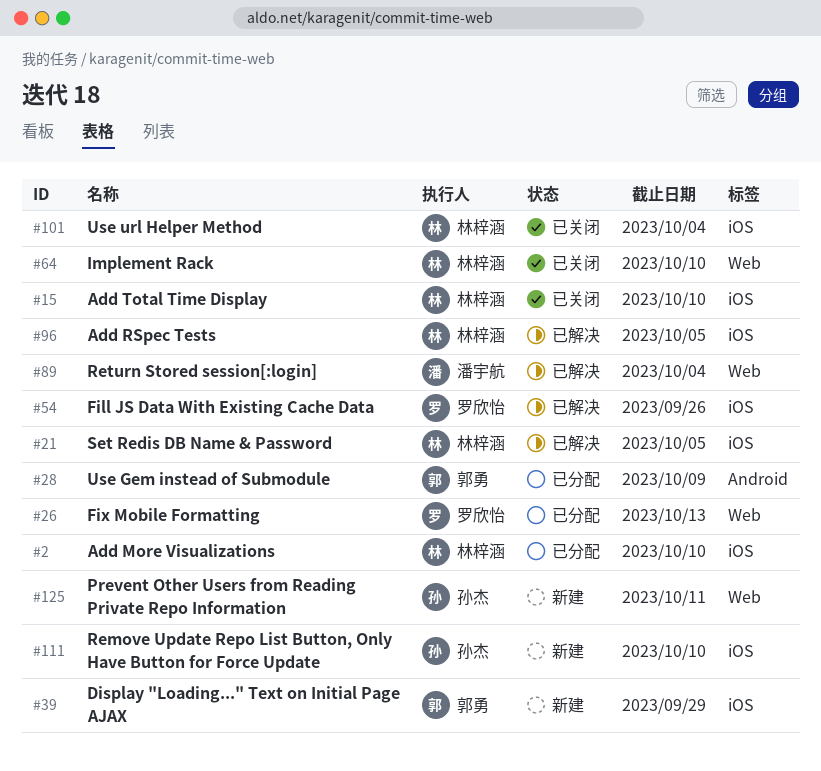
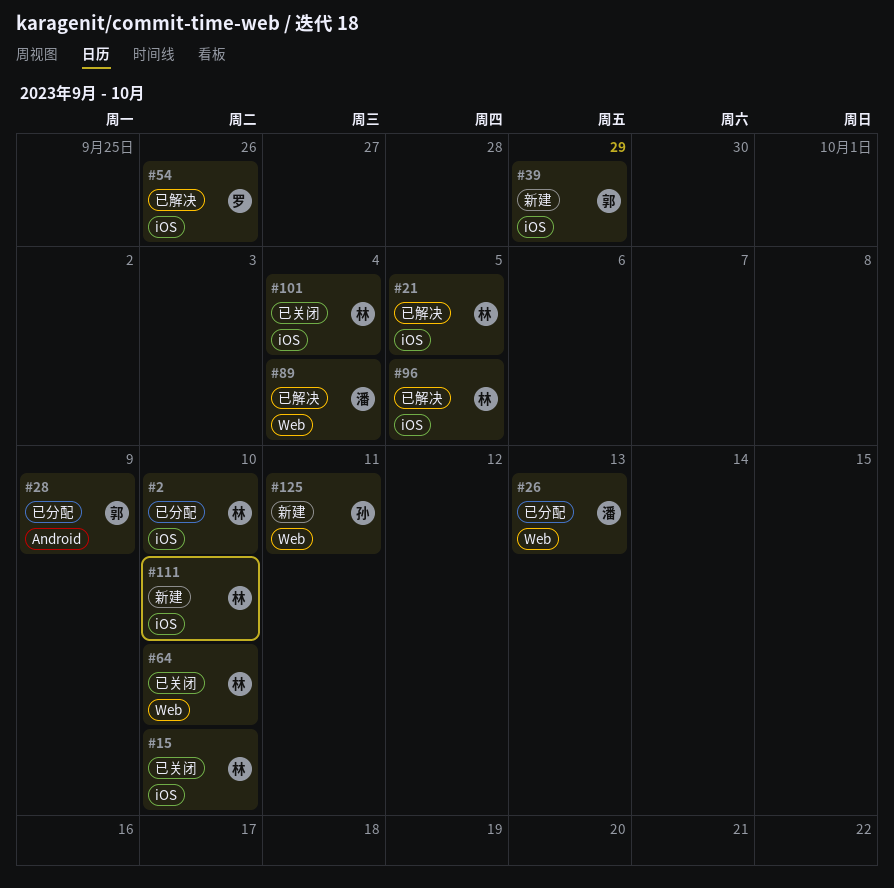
#26, owner: 罗欣怡 -> 潘宇航
#111, owner: 孙杰 -> 林梓涵

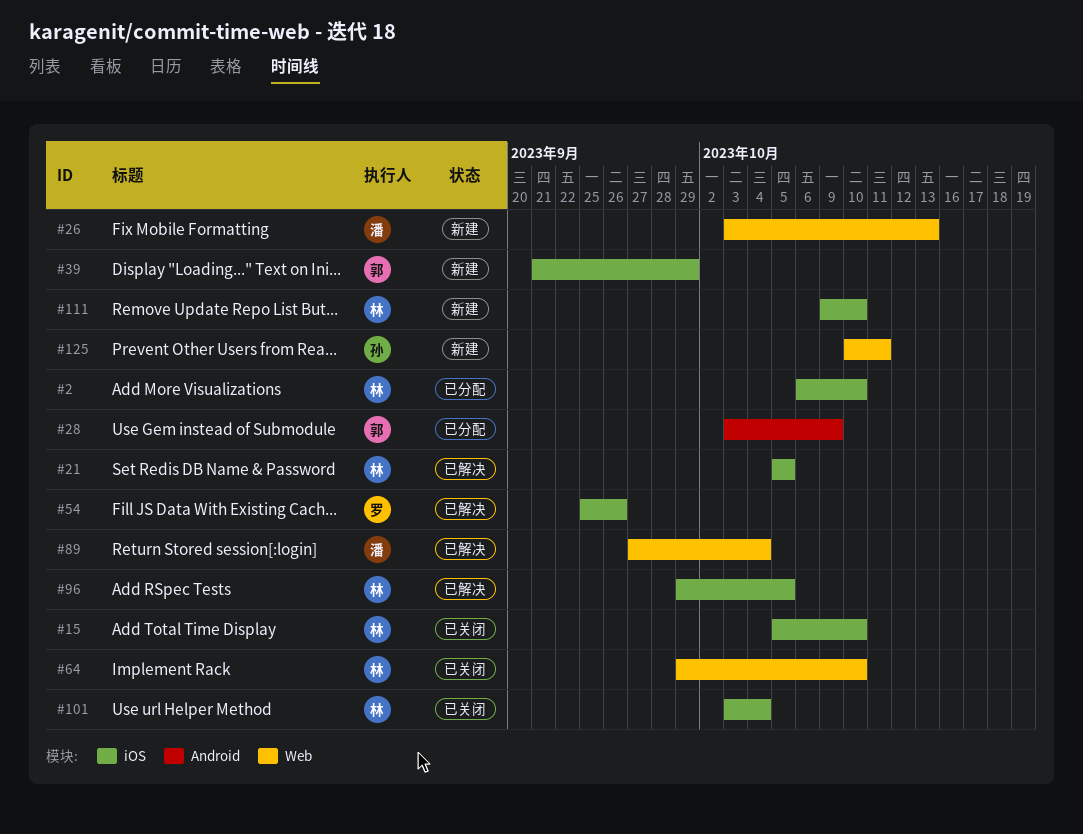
#26, status: 已分配 -> 新建

